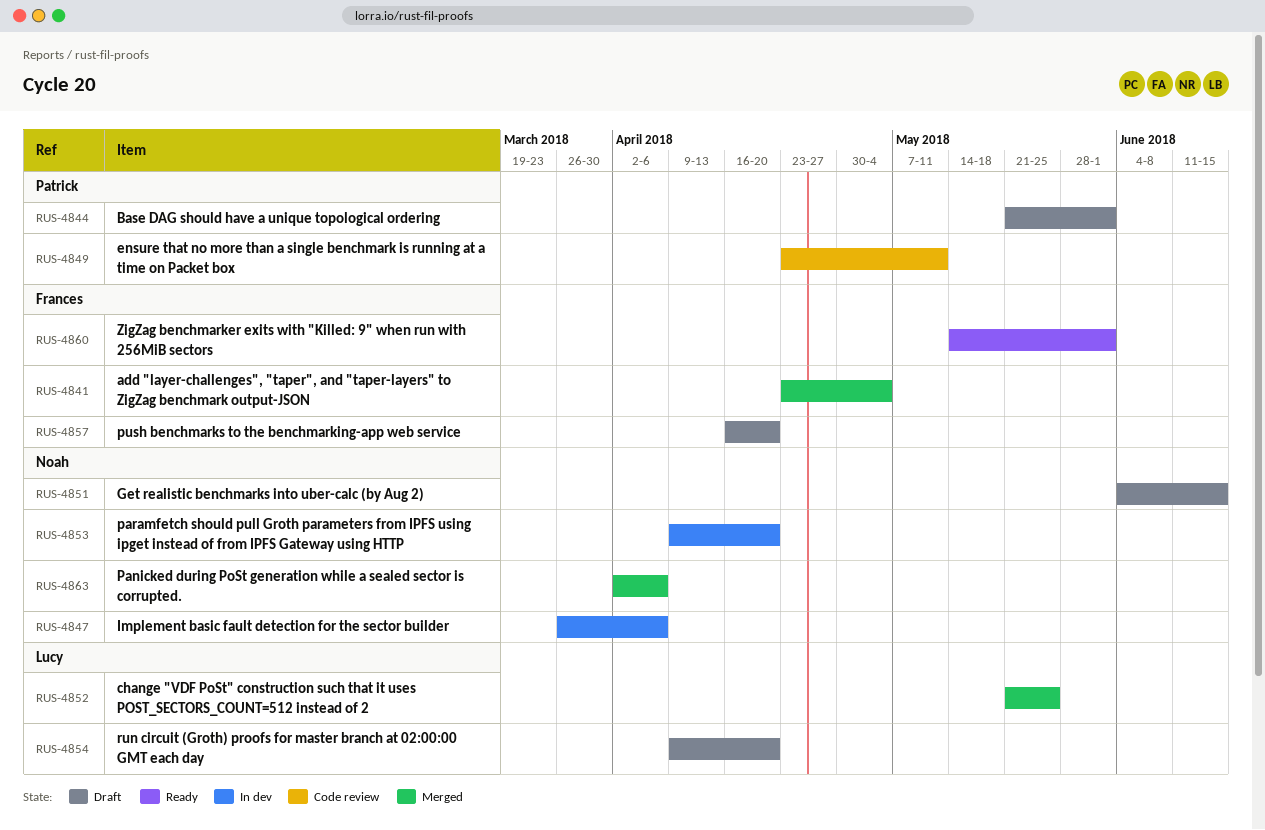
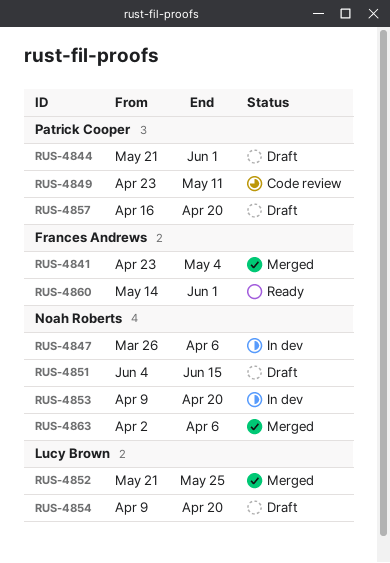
RUS-4857, owner: Frances Andrews -> Patrick Cooper

